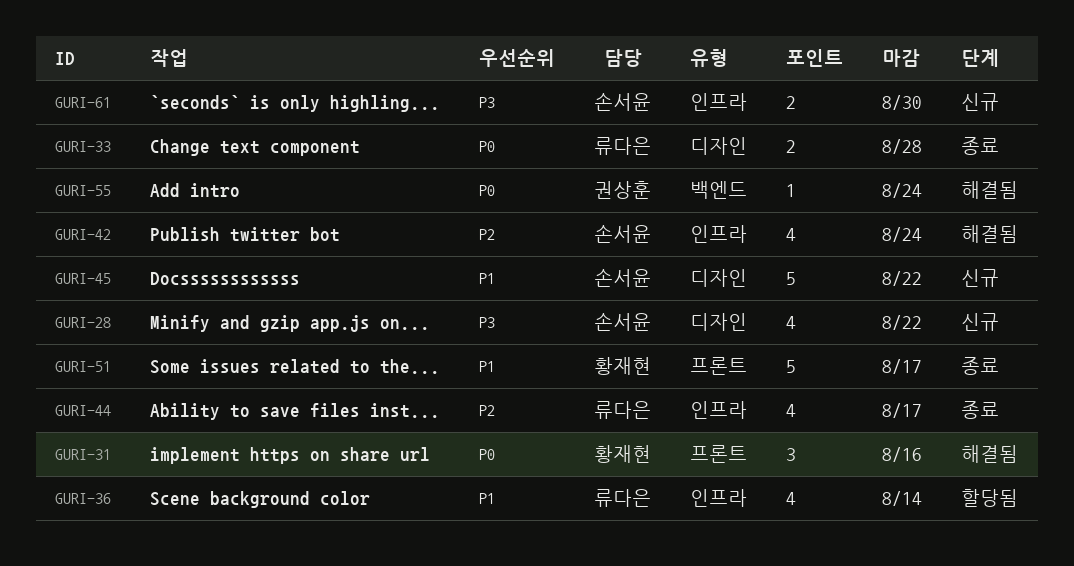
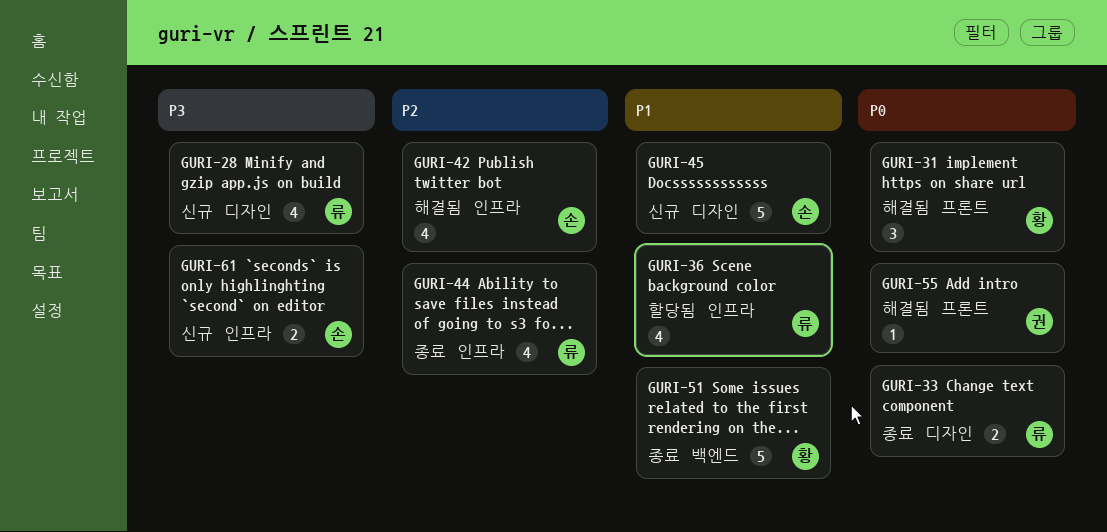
GURI-28, owner: 손서윤 -> 류다은
GURI-51, label: 프론트 -> 백엔드
GURI-55, label: 백엔드 -> 프론트

